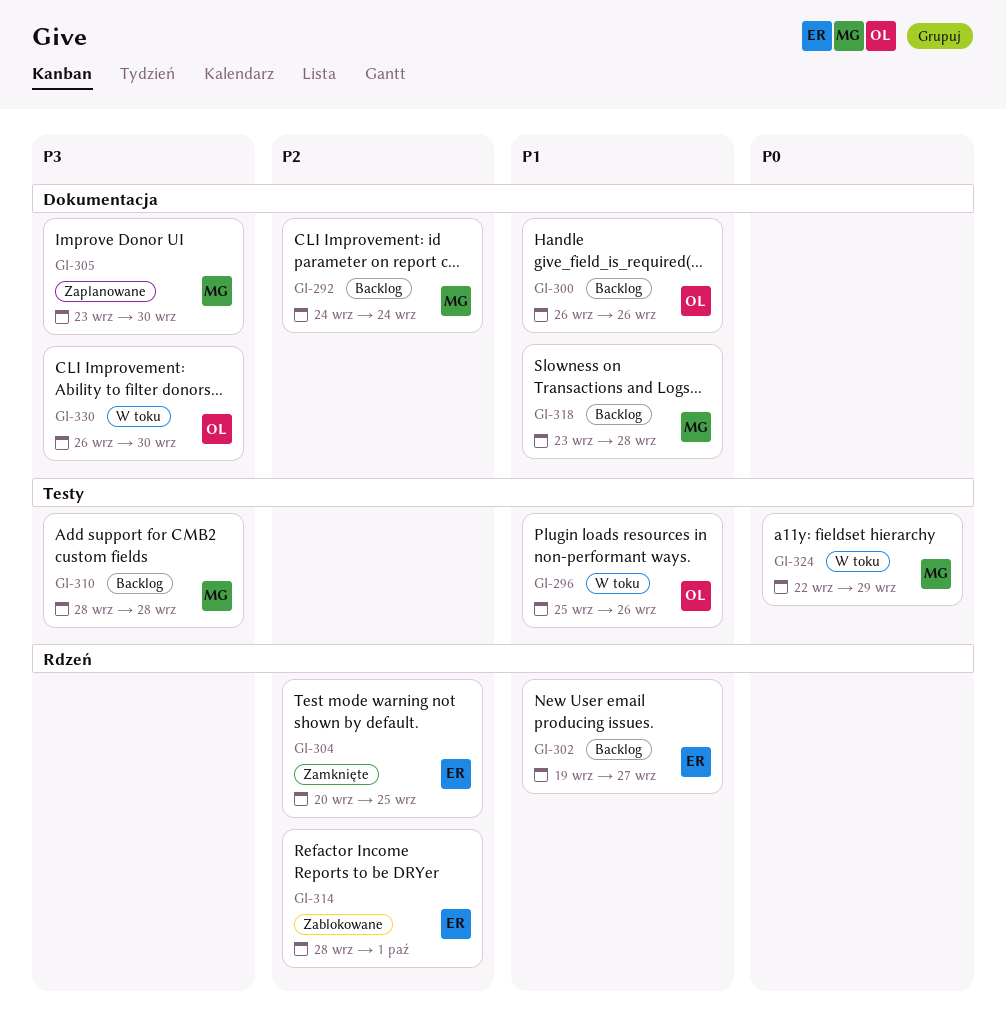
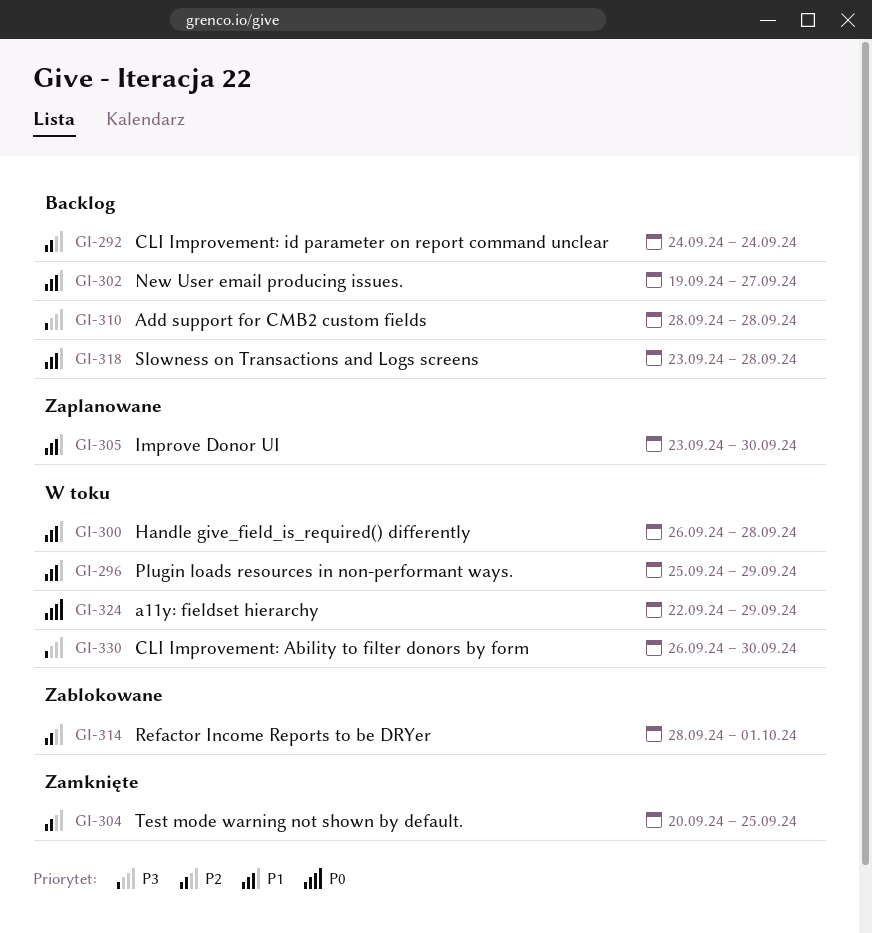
GI-296, due: Sep 26 -> Sep 29
GI-300, status: Backlog -> W toku
GI-300, due: Sep 26 -> Sep 28
GI-305, priority: P3 -> P1

